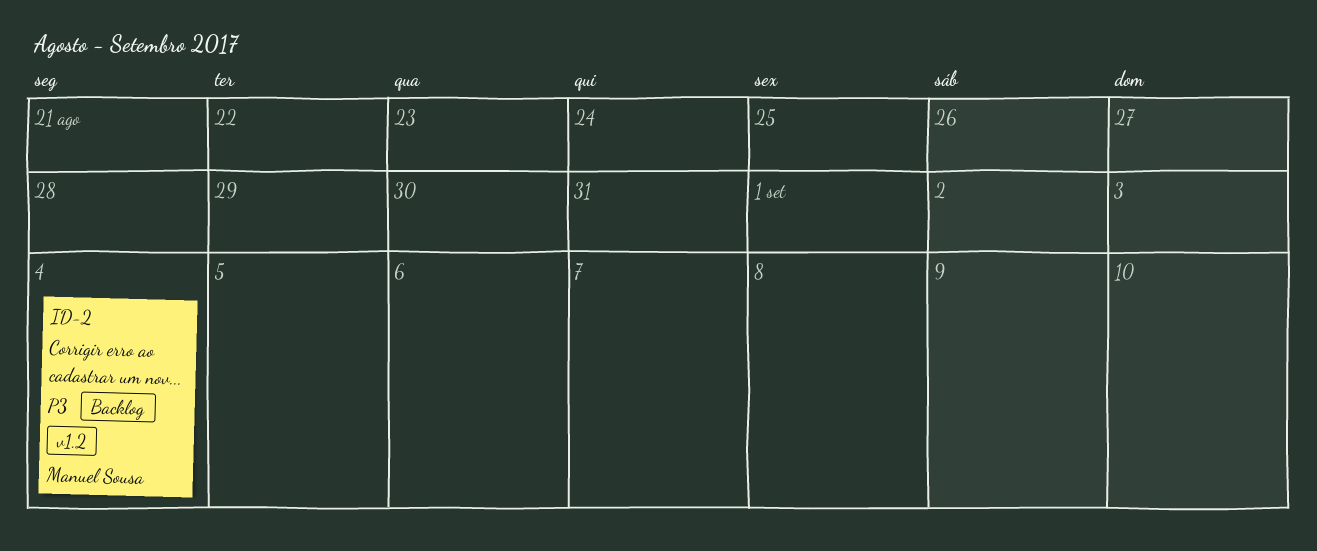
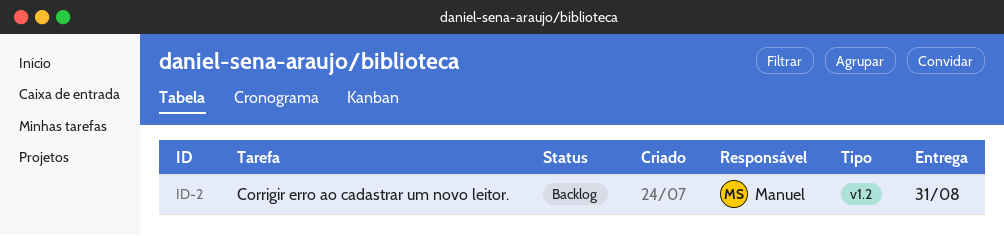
ID-2, due: Sep 4 -> Aug 31

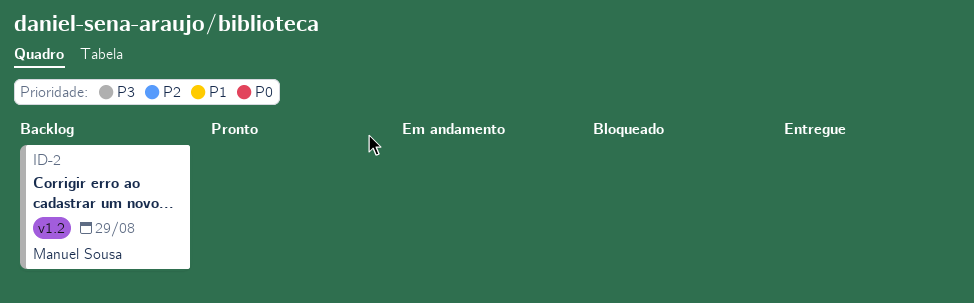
ID-2, due: Aug 31 -> Aug 29

